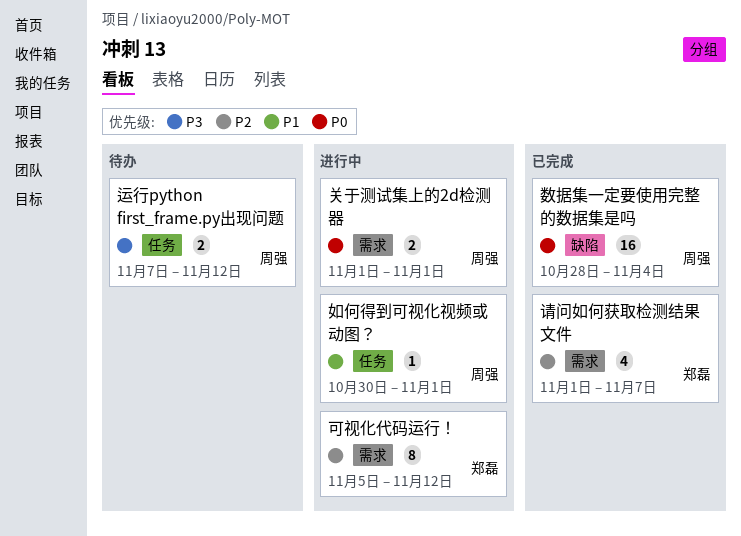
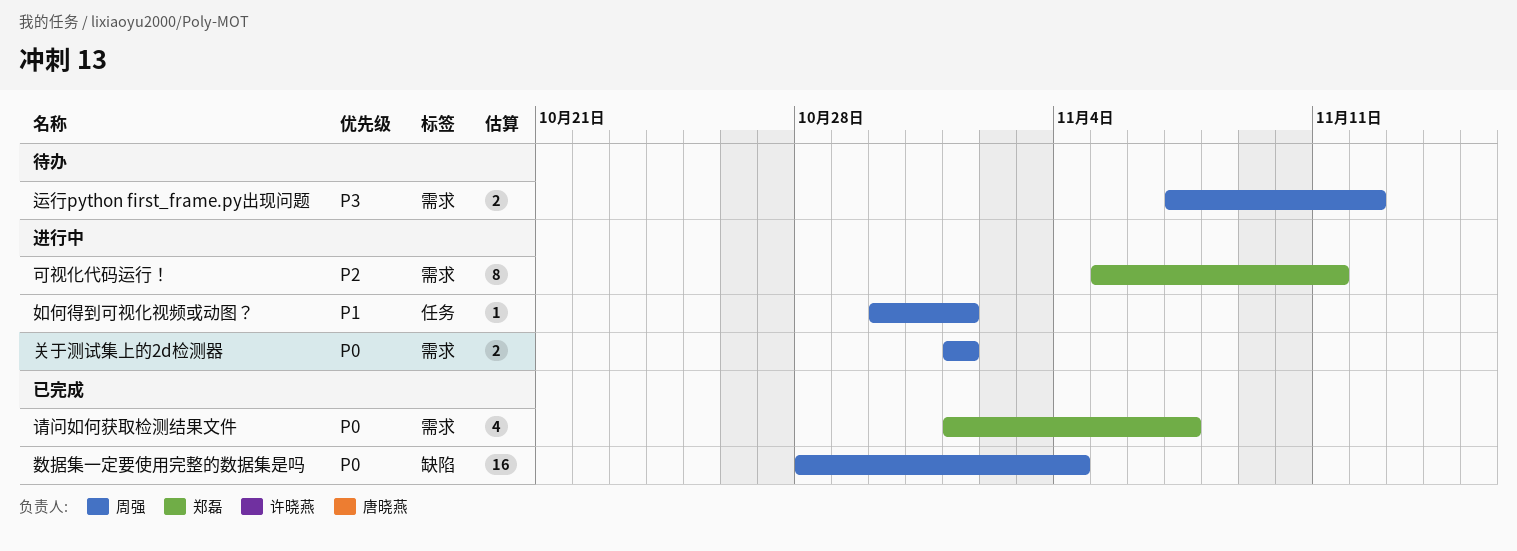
可视化代码运行！, due: Nov 12 -> Nov 11
请问如何获取检测结果文件, priority: P2 -> P0
运行python first_frame.py出现问题, label: 任务 -> 需求

